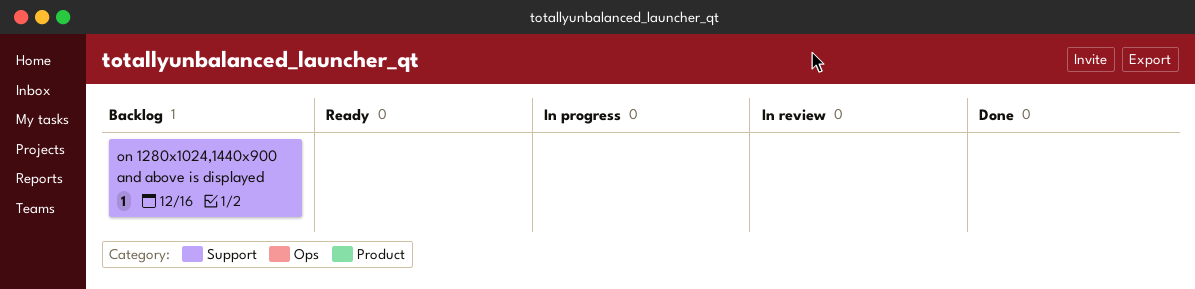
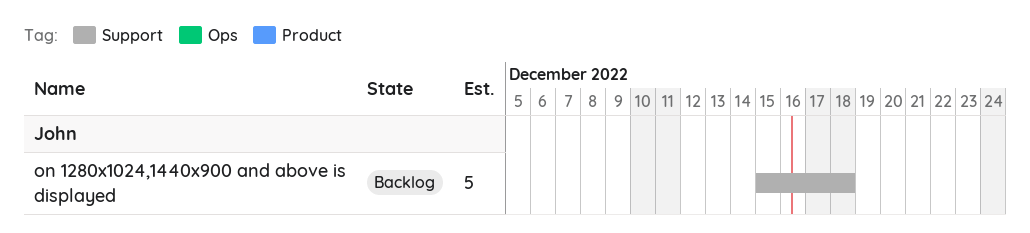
on 1280x1024,1440x900 and above is displayed, estimate: 1 -> 5
on 1280x1024,1440x900 and above is displayed, due: Dec 16 -> Dec 18

